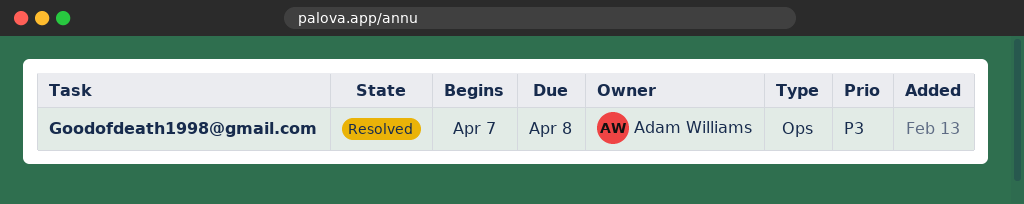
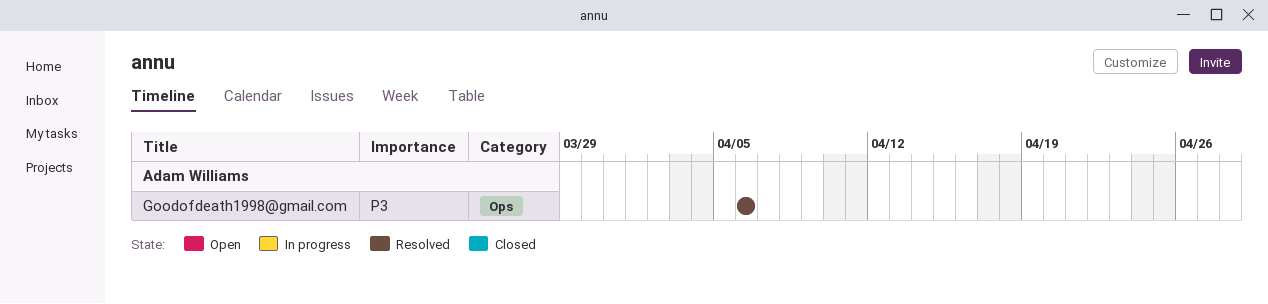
Goodofdeath1998@gmail.com, start: Apr 7 -> Apr 6
Goodofdeath1998@gmail.com, due: Apr 8 -> Apr 6

